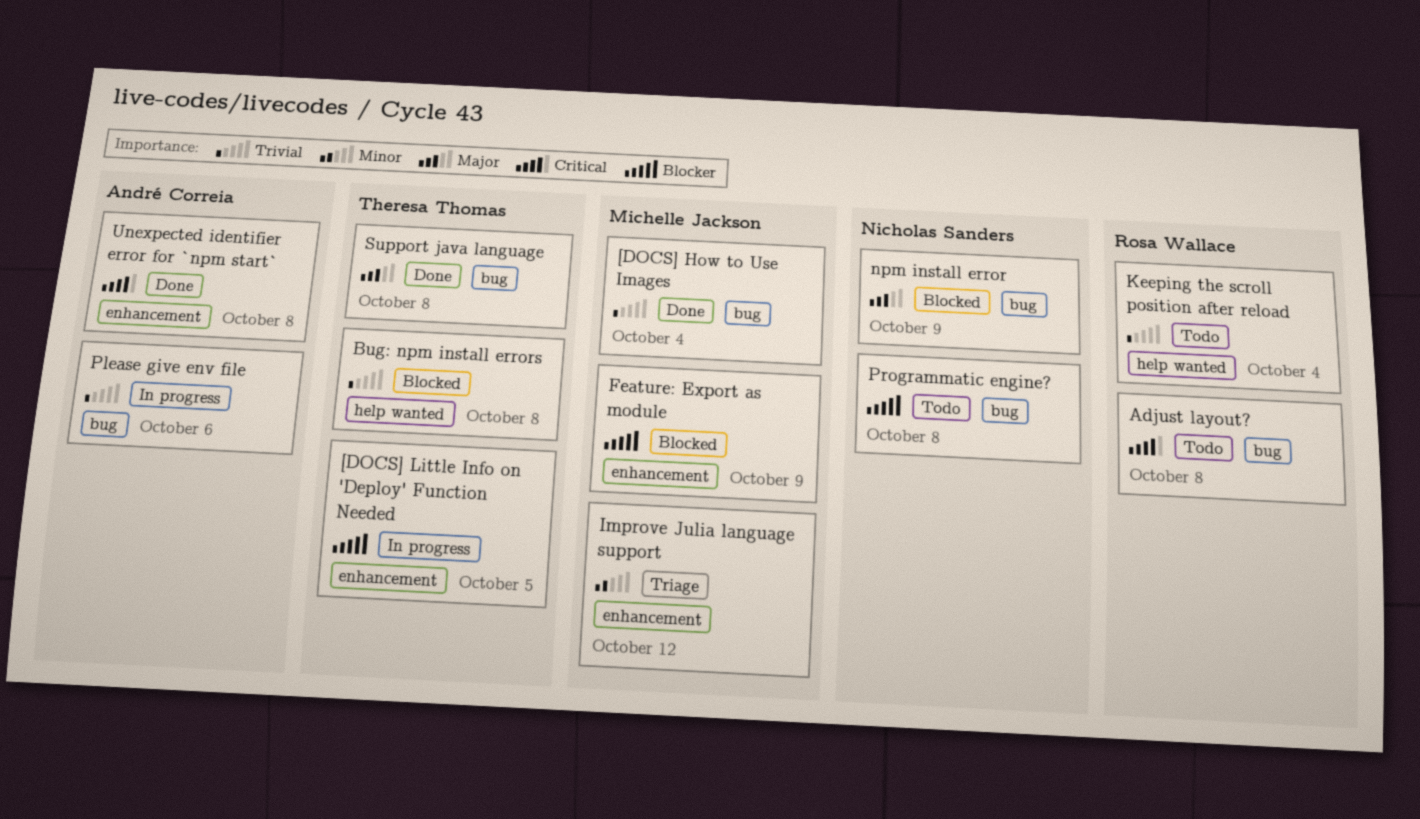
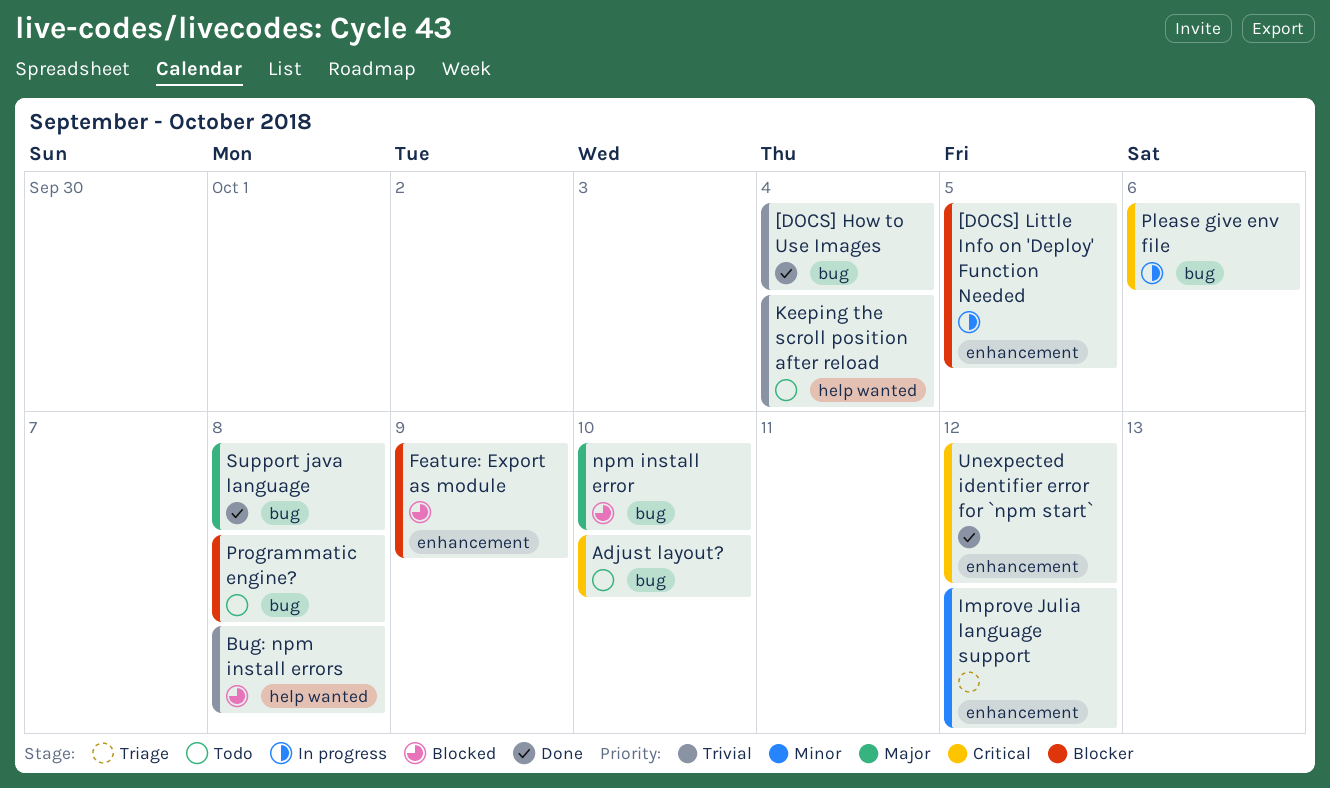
Adjust layout?, due: Oct 8 -> Oct 10
npm install error, due: Oct 9 -> Oct 10
Please give env file, priority: Trivial -> Critical
Unexpected identifier error for `npm start`, due: Oct 8 -> Oct 12

